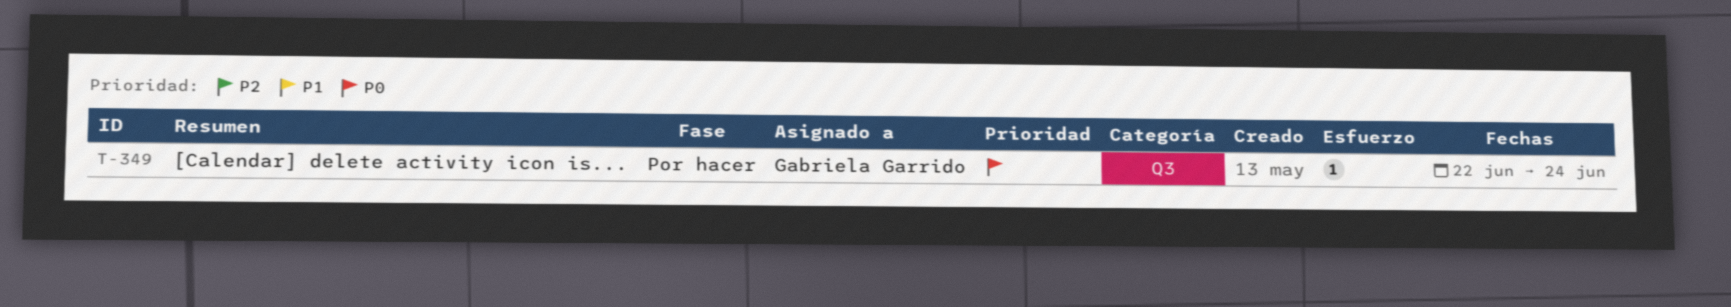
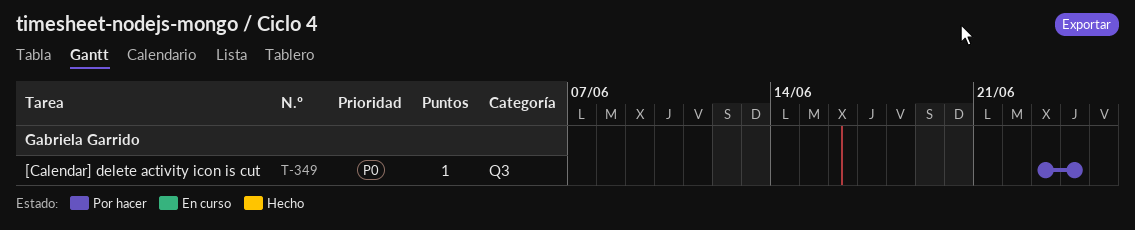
T-349, start: Jun 22 -> Jun 23

